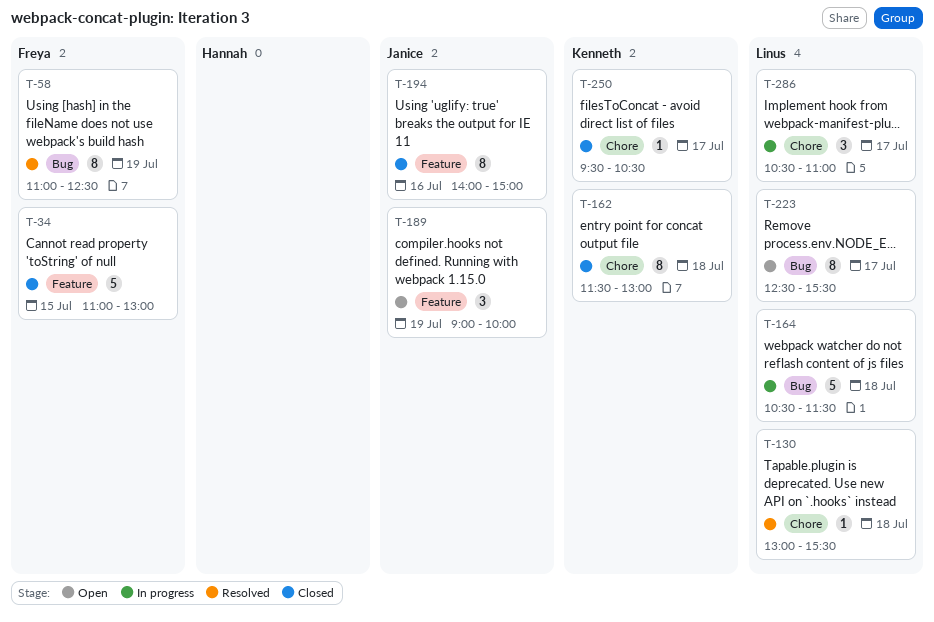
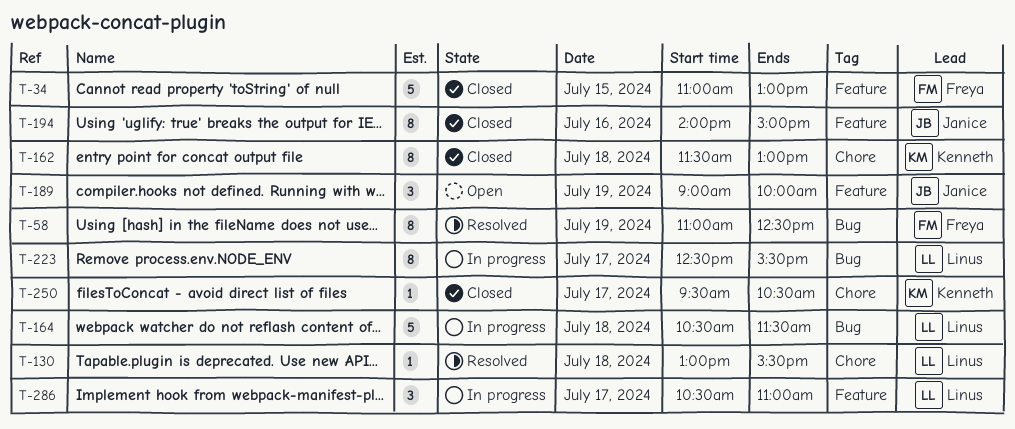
T-223, status: Open -> In progress
T-286, label: Chore -> Feature

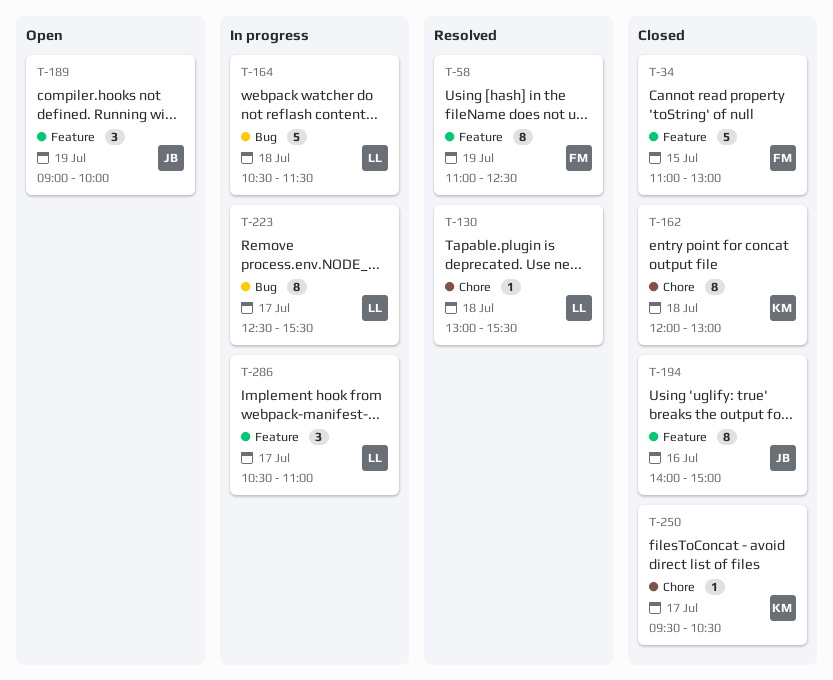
T-58, label: Bug -> Feature
T-162, begins: 11:30 -> 12:00

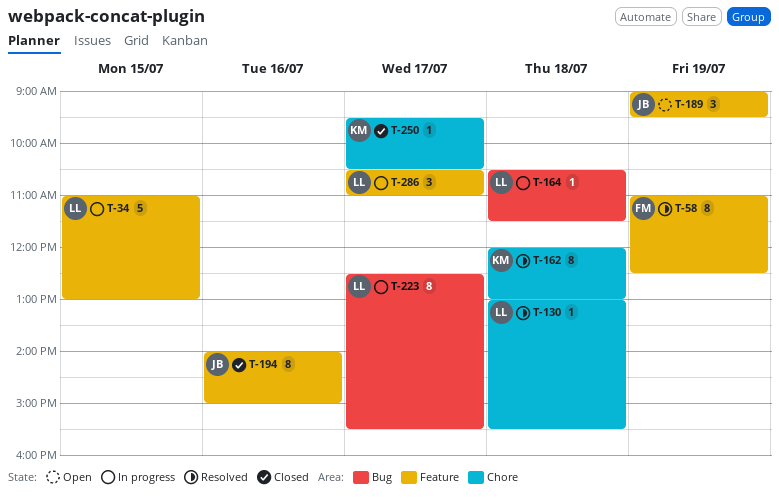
T-34, status: Closed -> In progress
T-34, owner: FM -> LL
T-162, status: Closed -> Resolved
T-164, estimate: 5 -> 1
T-189, ends: 10:00 -> 09:30

